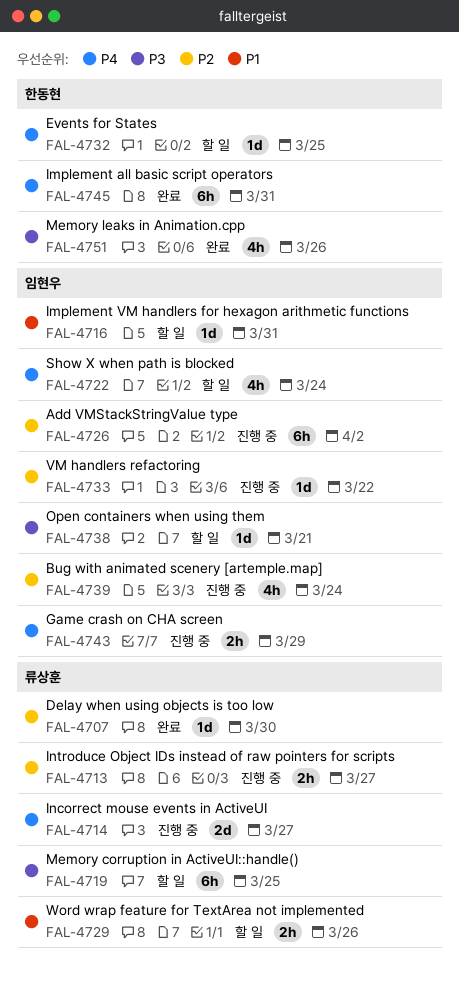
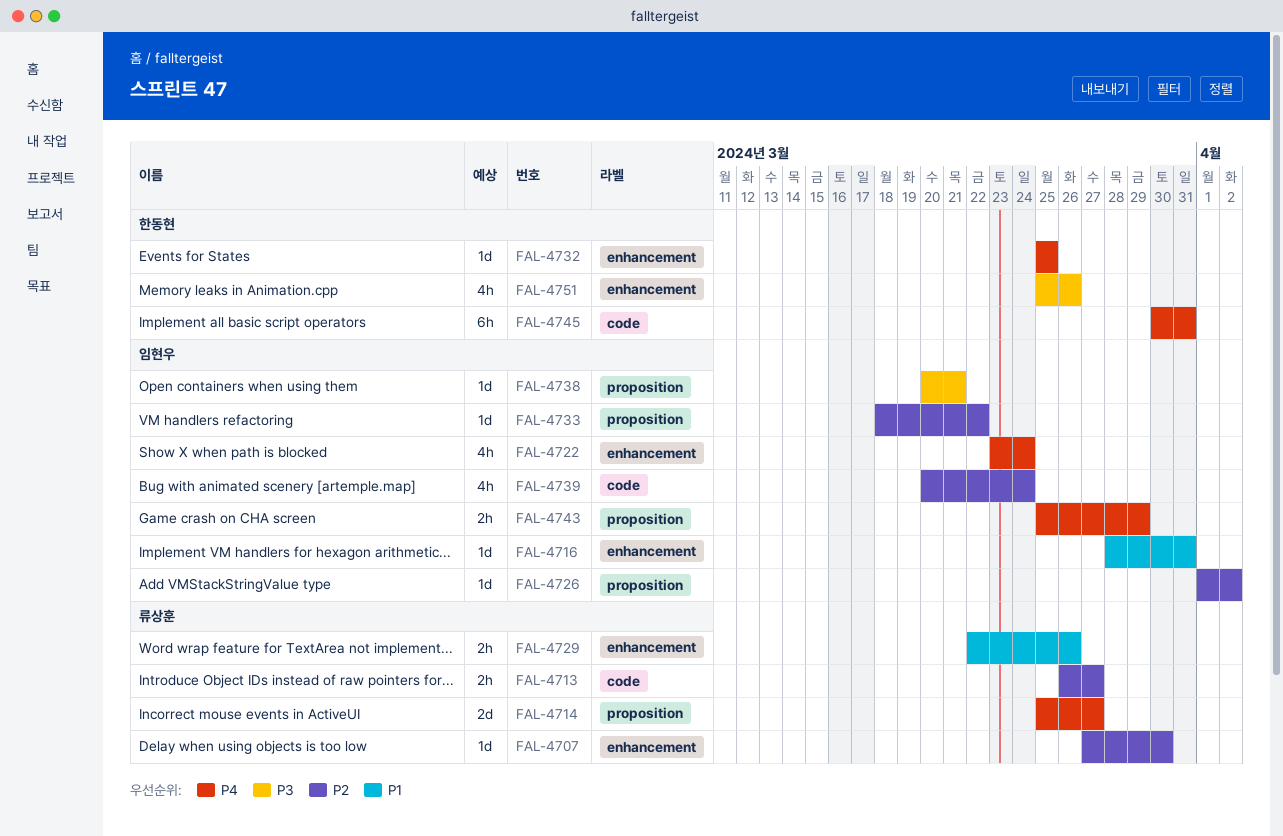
FAL-4719: present -> none
FAL-4726, estimate: 6h -> 1d

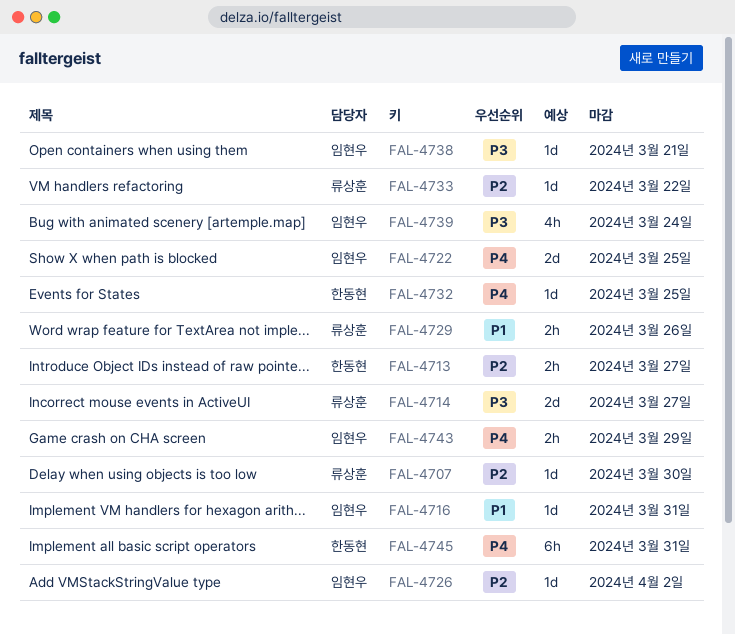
FAL-4713, owner: 류상훈 -> 한동현
FAL-4714, priority: P4 -> P3
FAL-4722, estimate: 4h -> 2d
FAL-4722, due: Mar 24 -> Mar 25
FAL-4733, owner: 임현우 -> 류상훈
FAL-4739, priority: P2 -> P3
FAL-4751: present -> none

